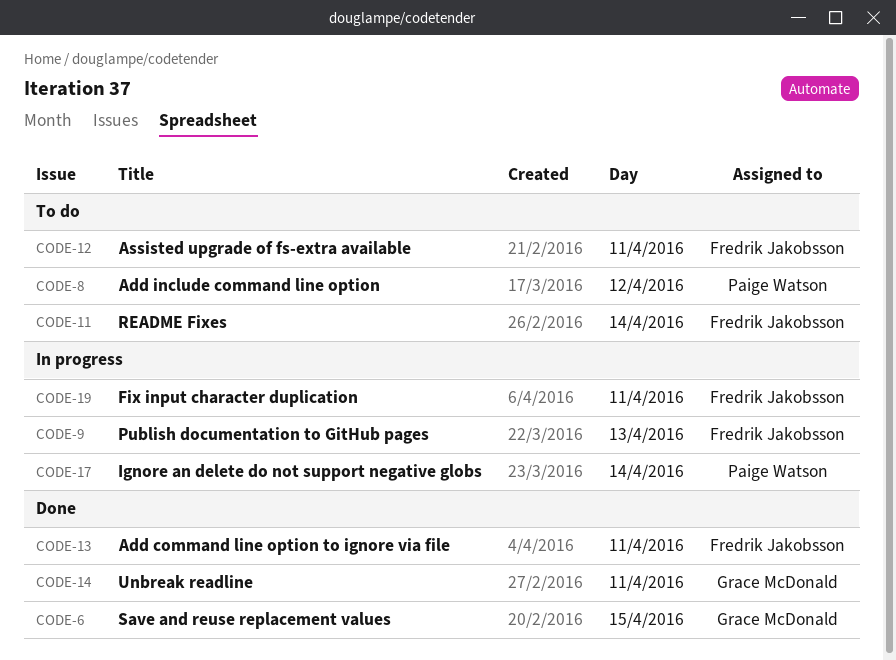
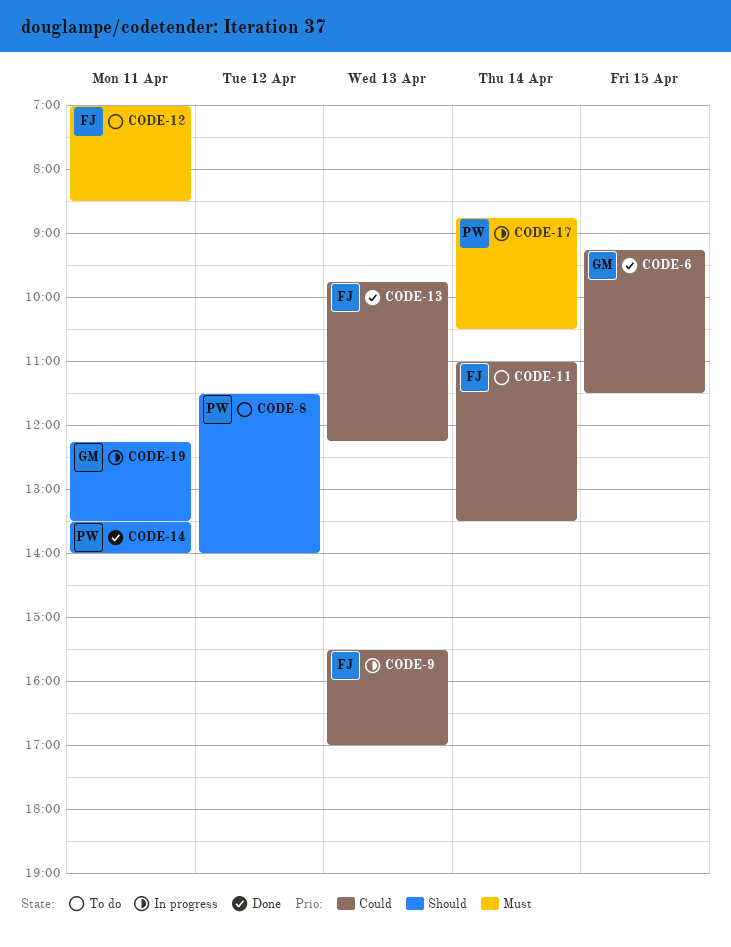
CODE-13, day: Apr 11 -> Apr 13
CODE-14, owner: Grace McDonald -> Paige Watson
CODE-19, owner: Fredrik Jakobsson -> Grace McDonald

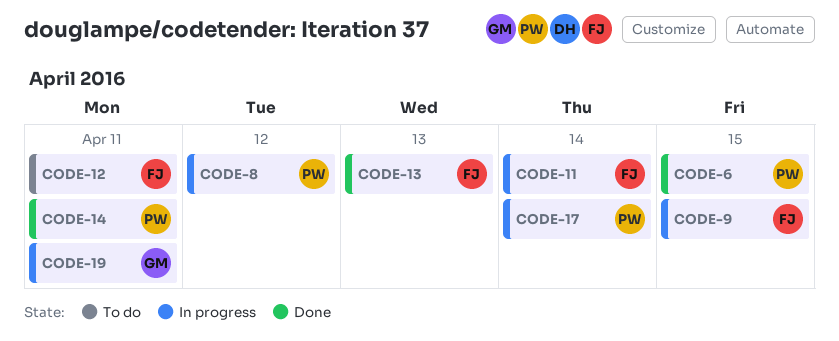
CODE-6, owner: GM -> PW
CODE-8, status: To do -> In progress
CODE-9, day: Apr 13 -> Apr 15
CODE-11, status: To do -> In progress

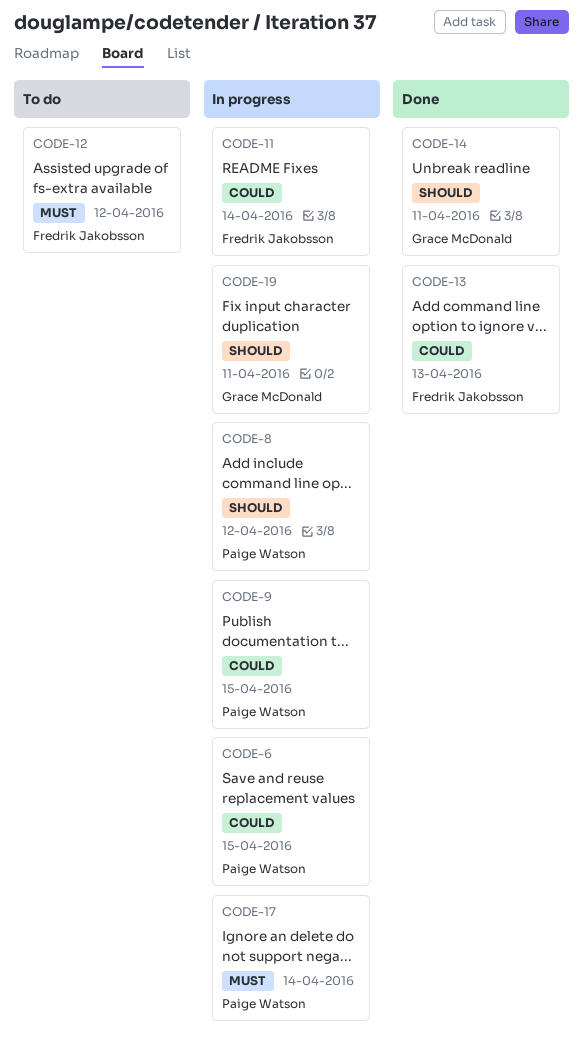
CODE-6, status: Done -> In progress
CODE-9, owner: Fredrik Jakobsson -> Paige Watson
CODE-12, day: Apr 11 -> Apr 12
CODE-14, owner: Paige Watson -> Grace McDonald

